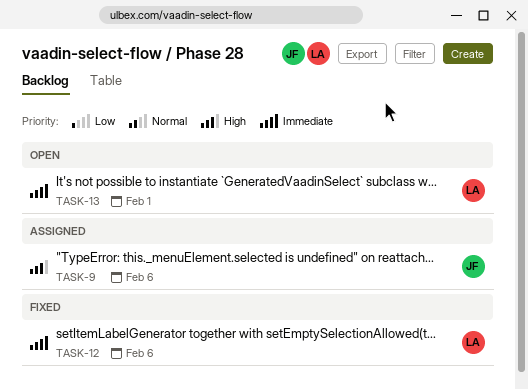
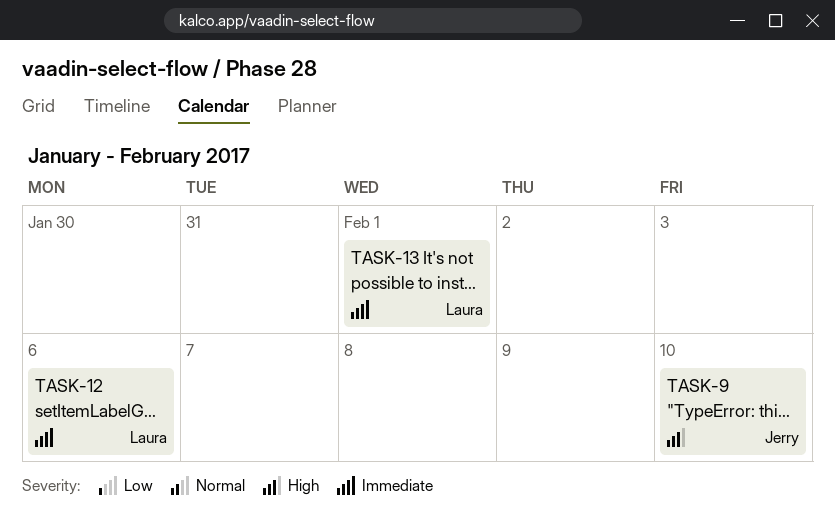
TASK-9, due: Feb 6 -> Feb 10

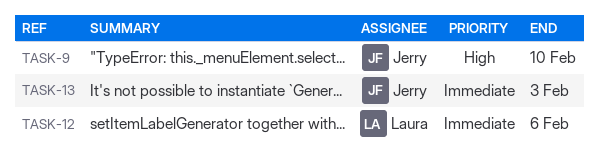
TASK-13, owner: Laura -> Jerry
TASK-13, due: Feb 1 -> Feb 3

